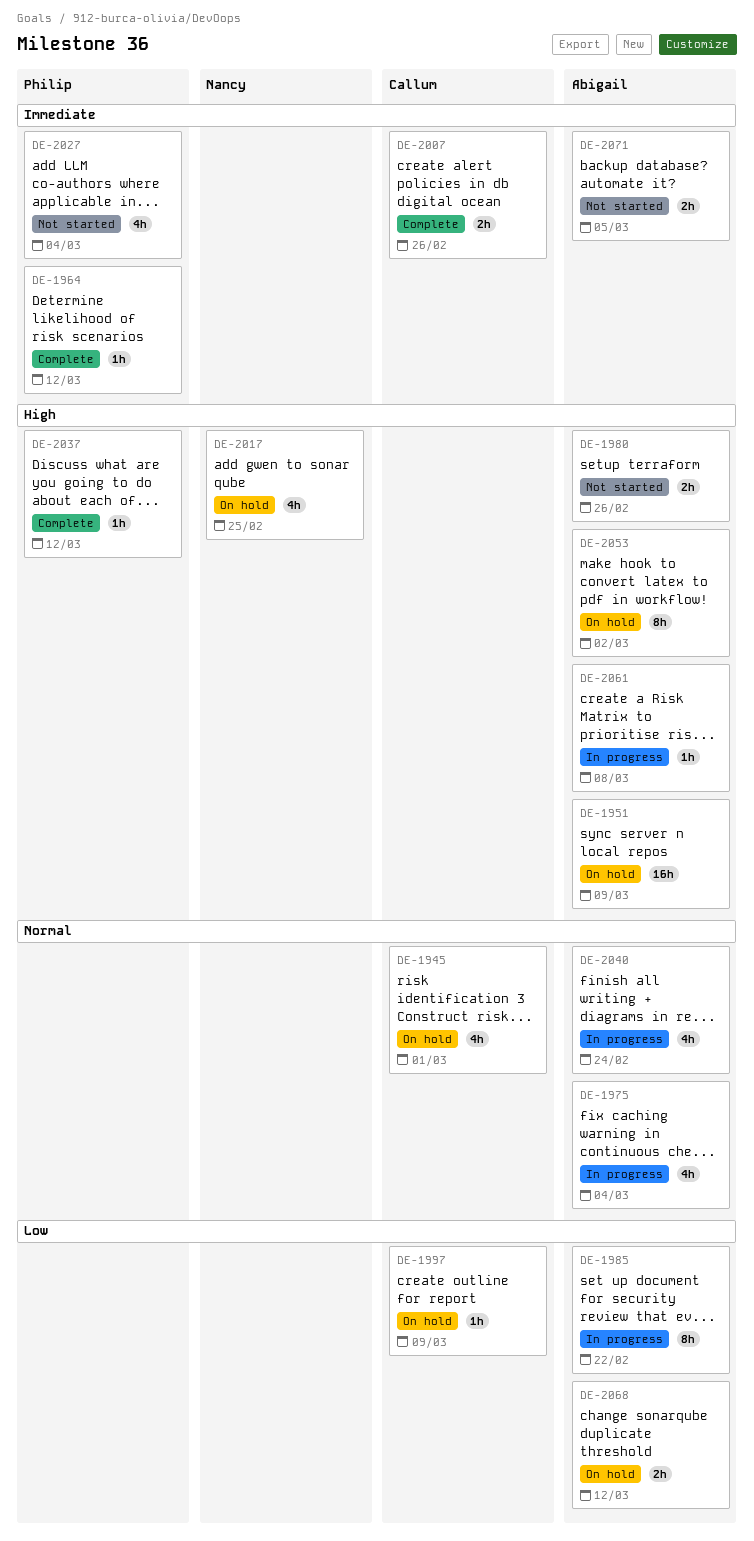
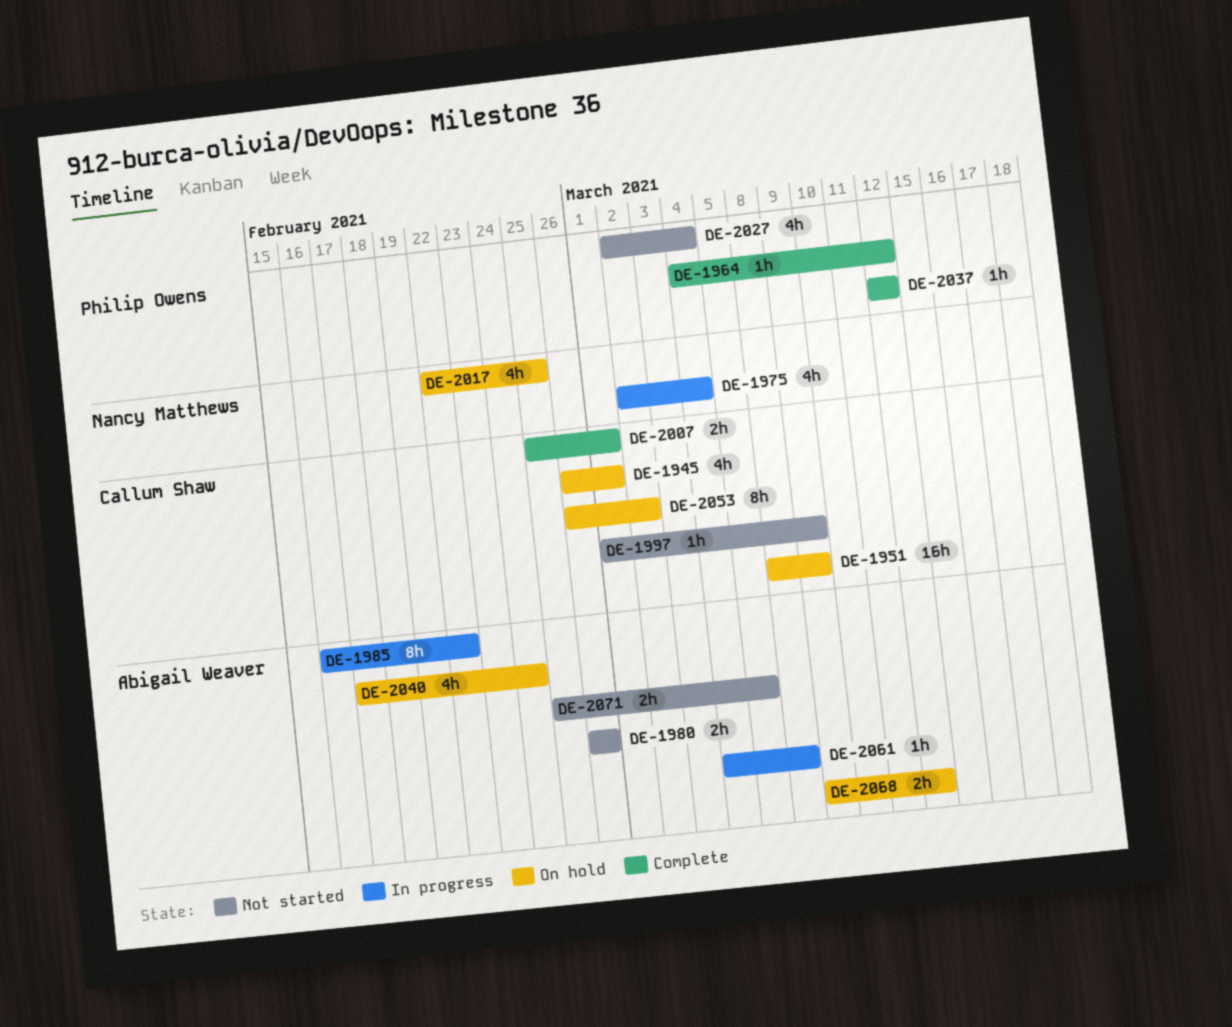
DE-1951, owner: Abigail Weaver -> Callum Shaw
DE-1975, owner: Abigail Weaver -> Nancy Matthews
DE-1997, status: On hold -> Not started
DE-2007, due: Feb 26 -> Mar 1
DE-2040, status: In progress -> On hold
DE-2053, owner: Abigail Weaver -> Callum Shaw

